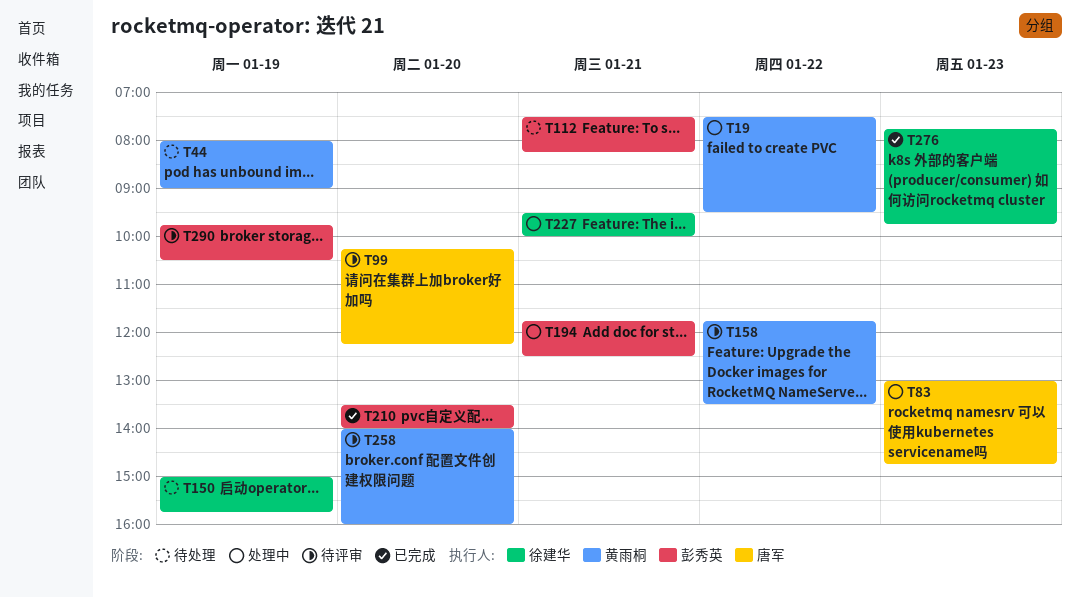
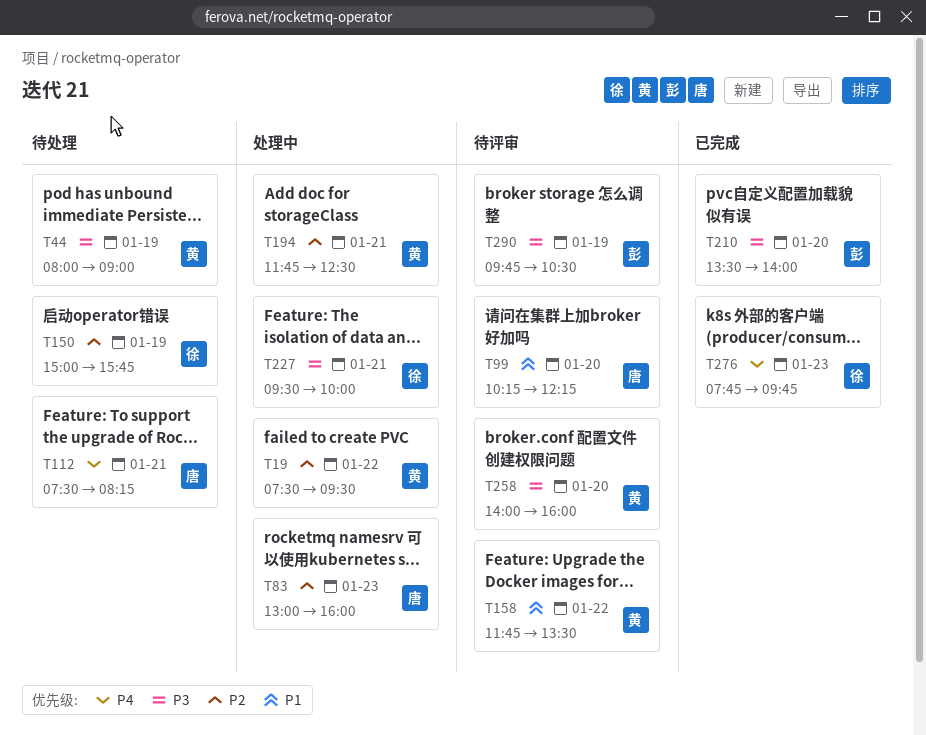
T83, ends: 14:45 -> 16:00
T112, owner: 彭秀英 -> 唐军
T194, owner: 彭秀英 -> 黄雨桐

